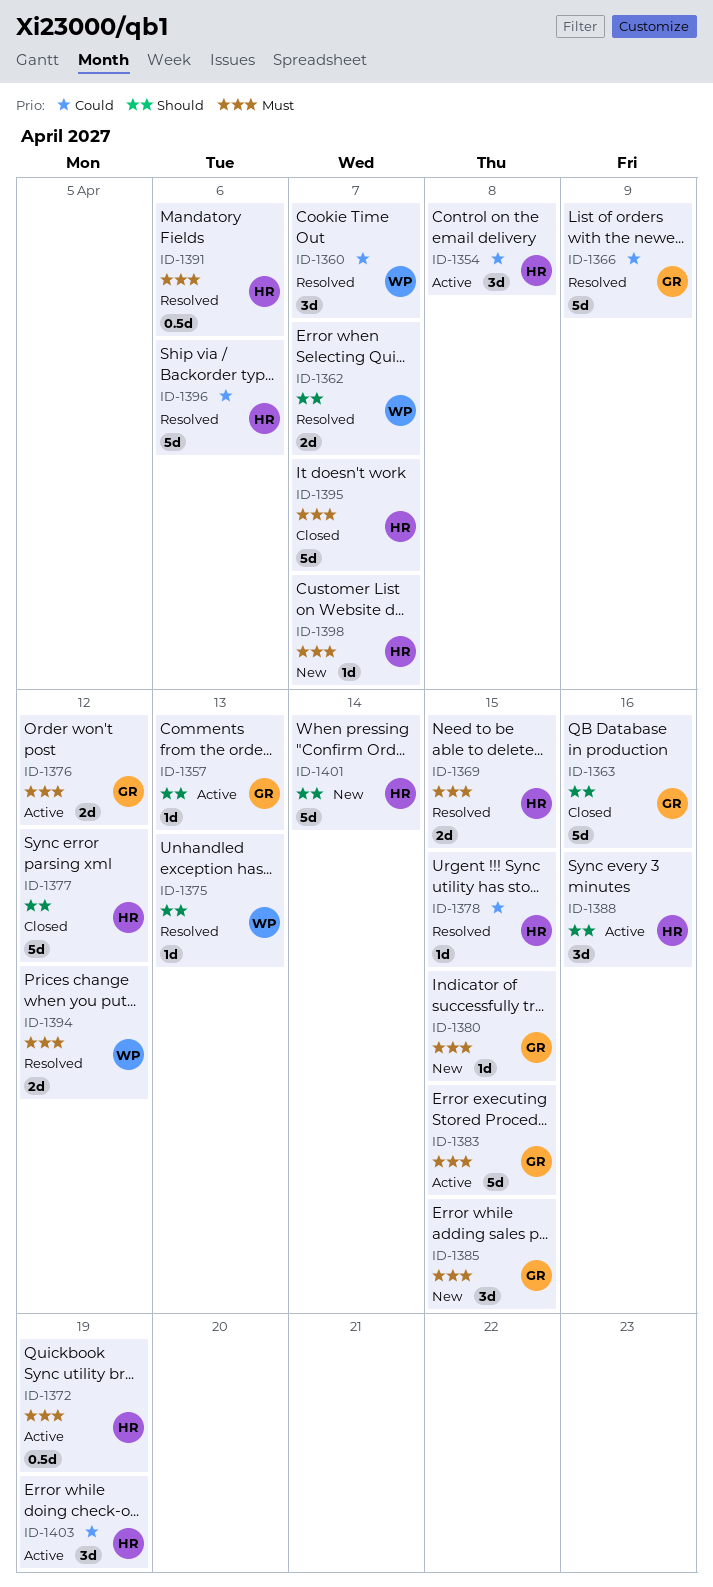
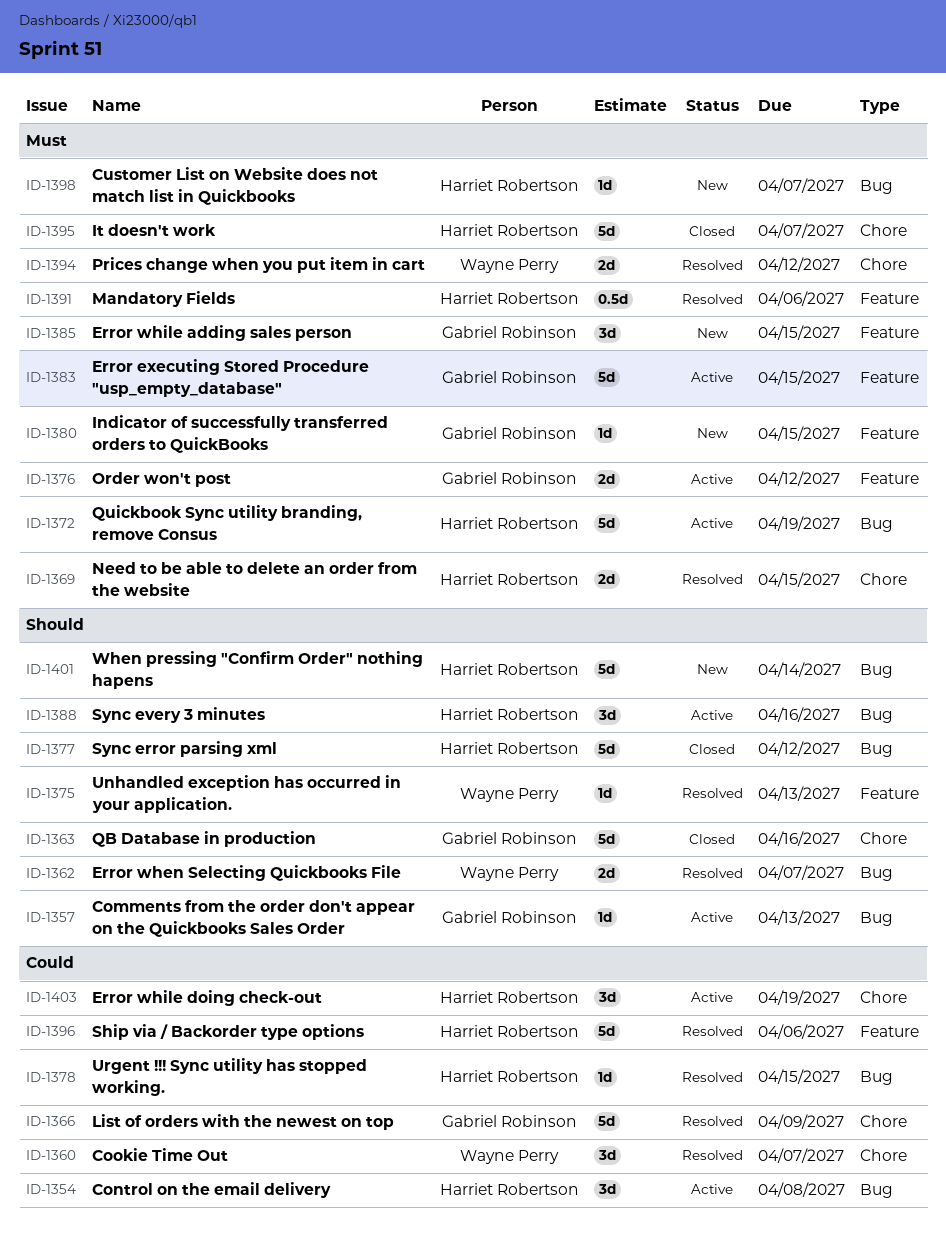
ID-1372, estimate: 0.5d -> 5d

